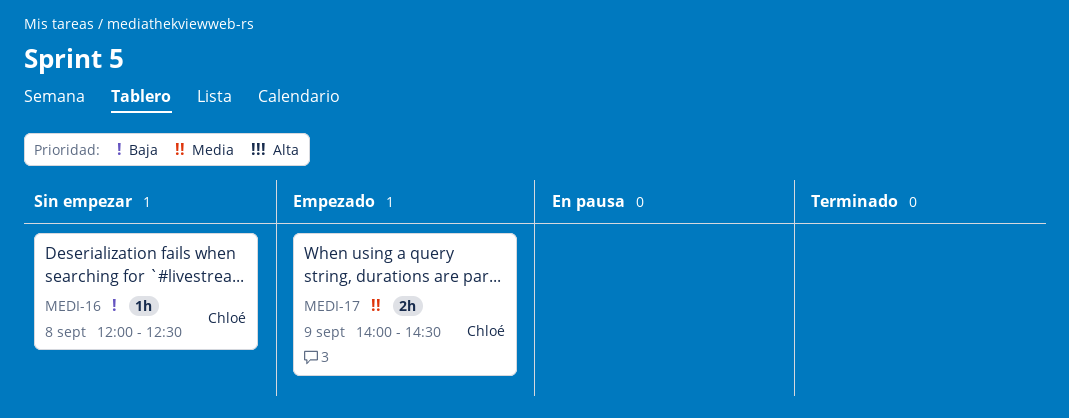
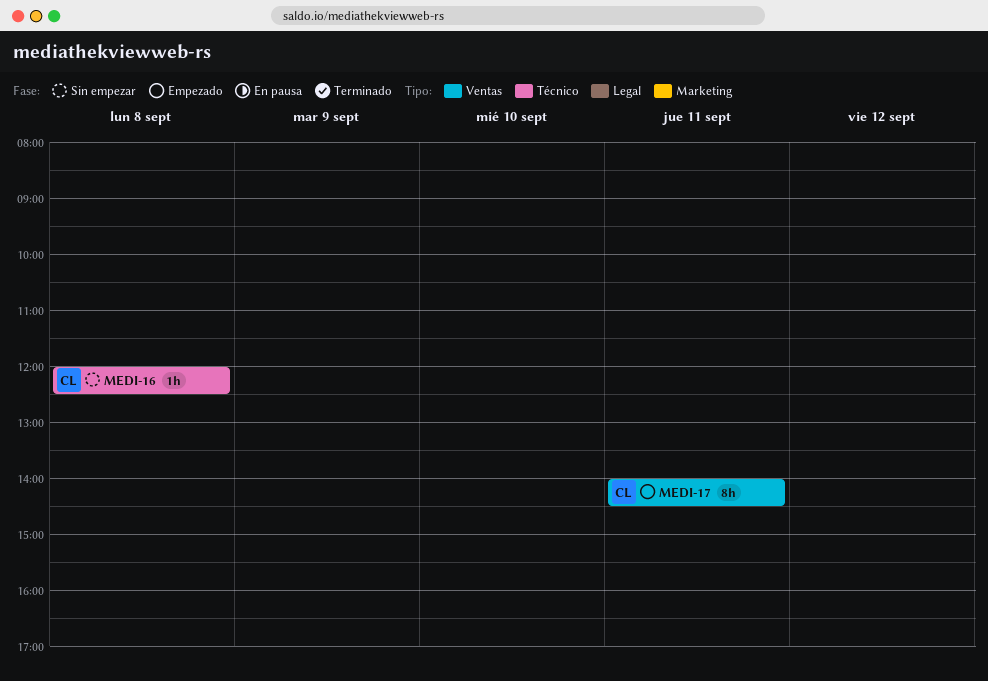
MEDI-17, estimate: 2h -> 8h
MEDI-17, day: Sep 9 -> Sep 11

